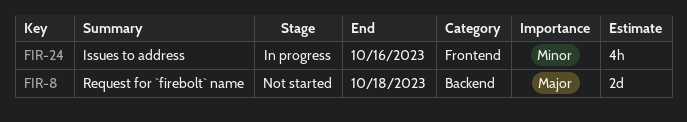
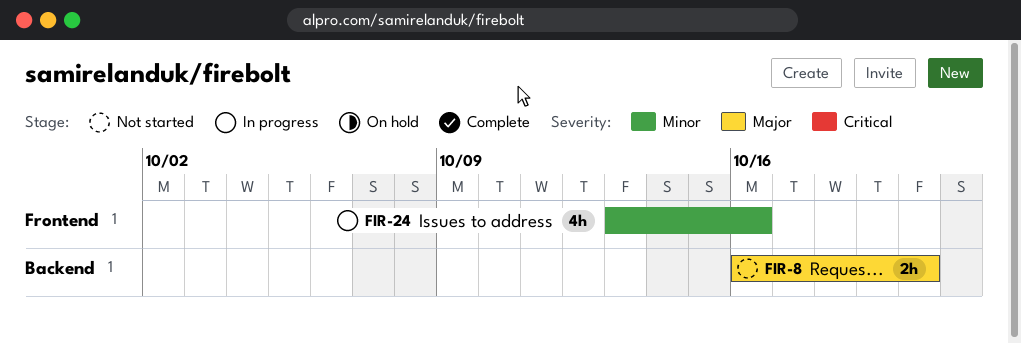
FIR-8, estimate: 2d -> 2h
FIR-8, due: Oct 18 -> Oct 20

